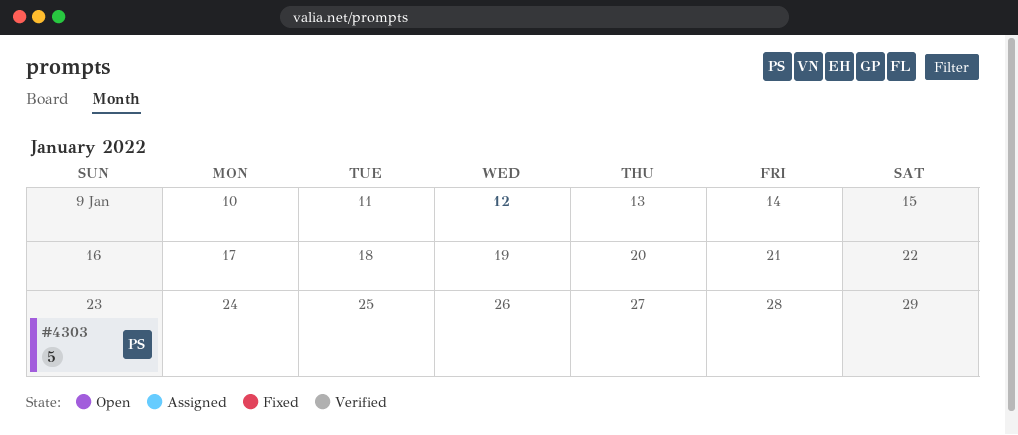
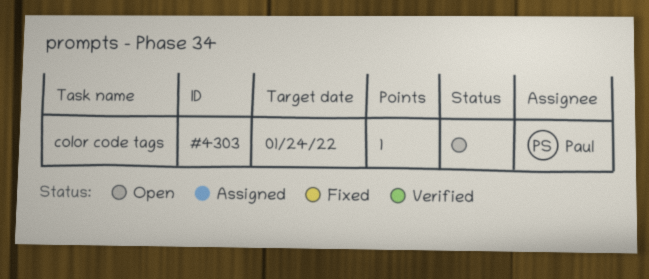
#4303, estimate: 5 -> 1
#4303, due: Jan 23 -> Jan 24

